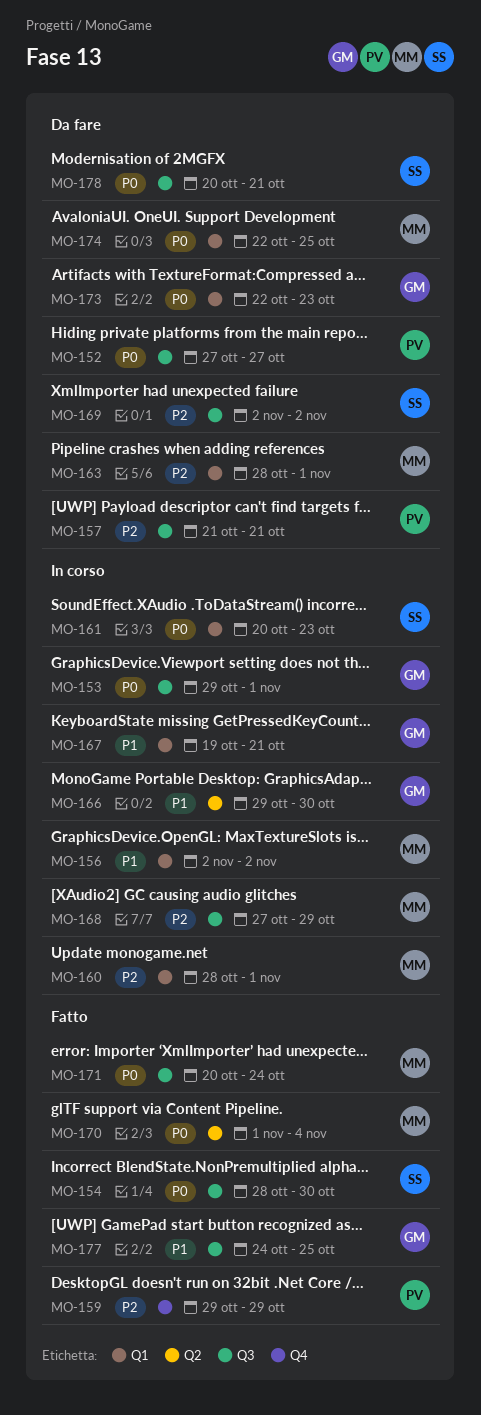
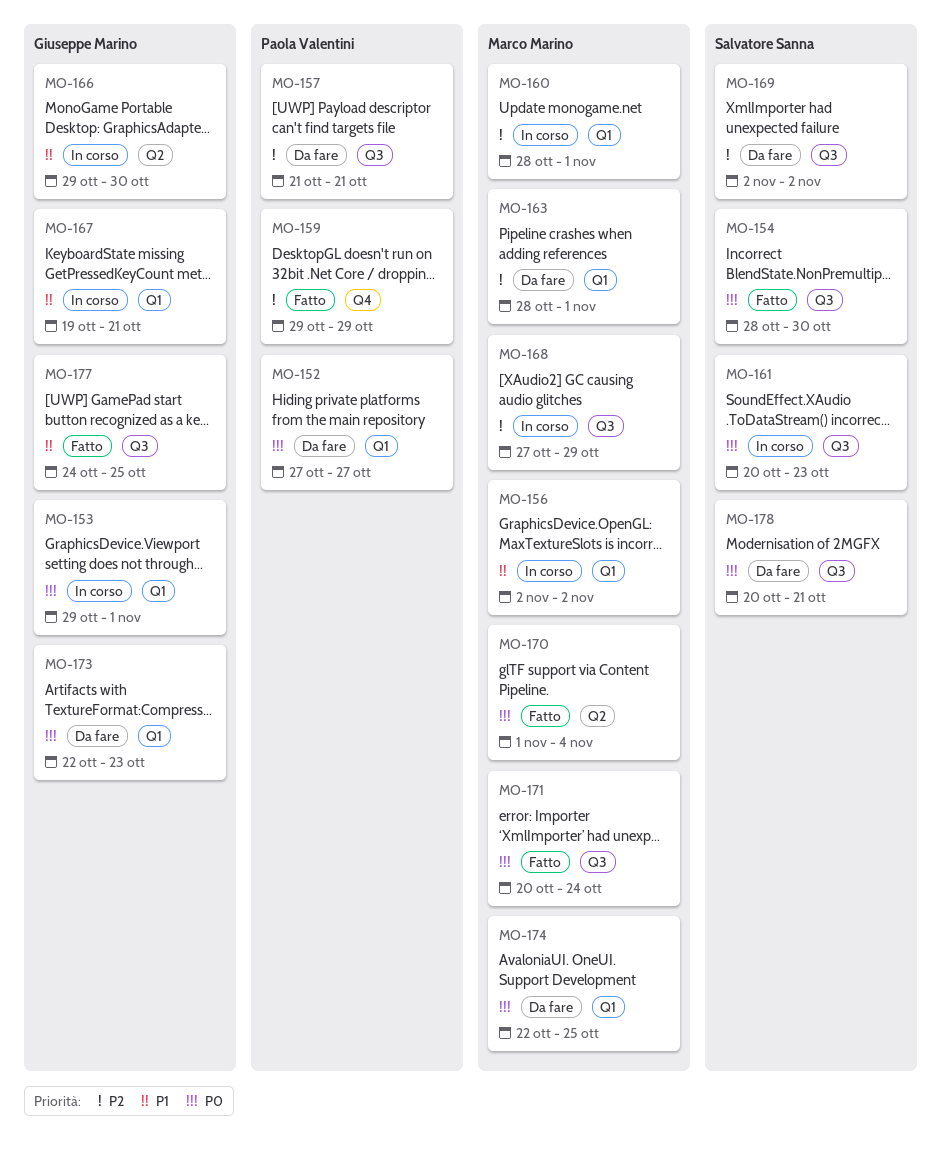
MO-152, label: Q3 -> Q1
MO-153, label: Q3 -> Q1
MO-161, label: Q1 -> Q3

